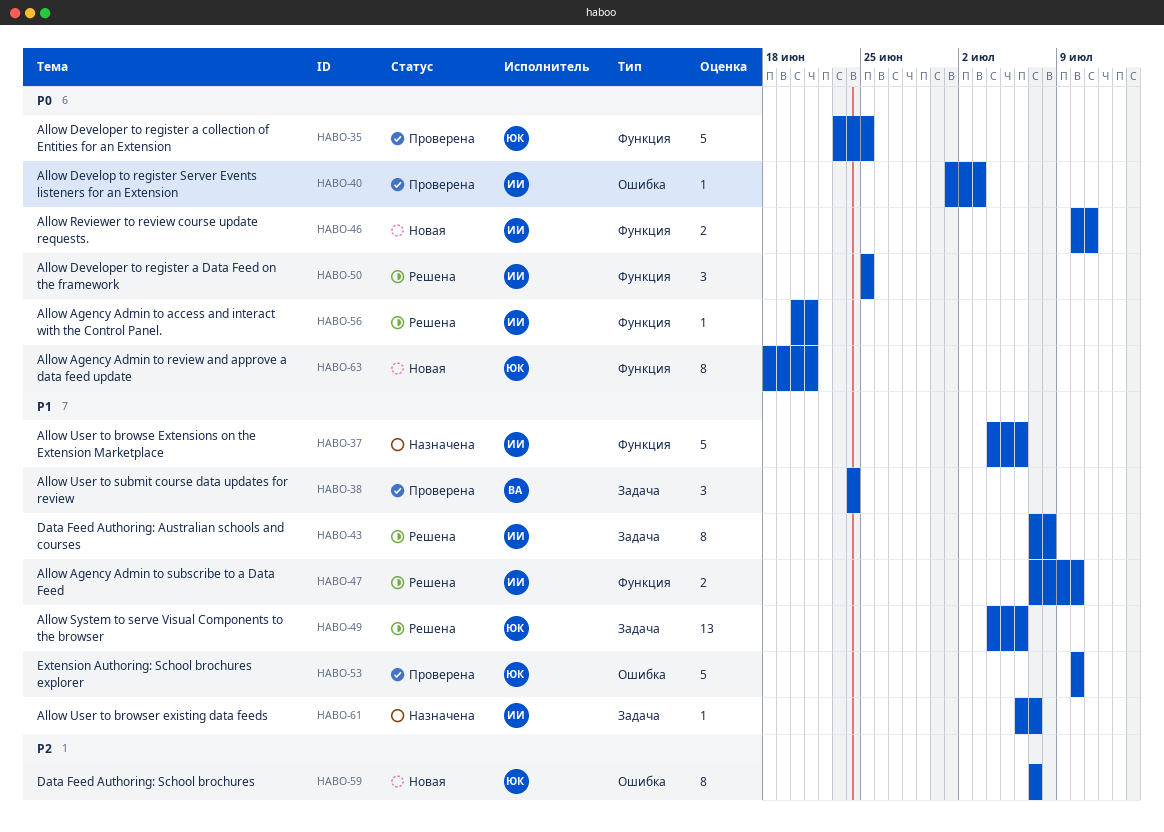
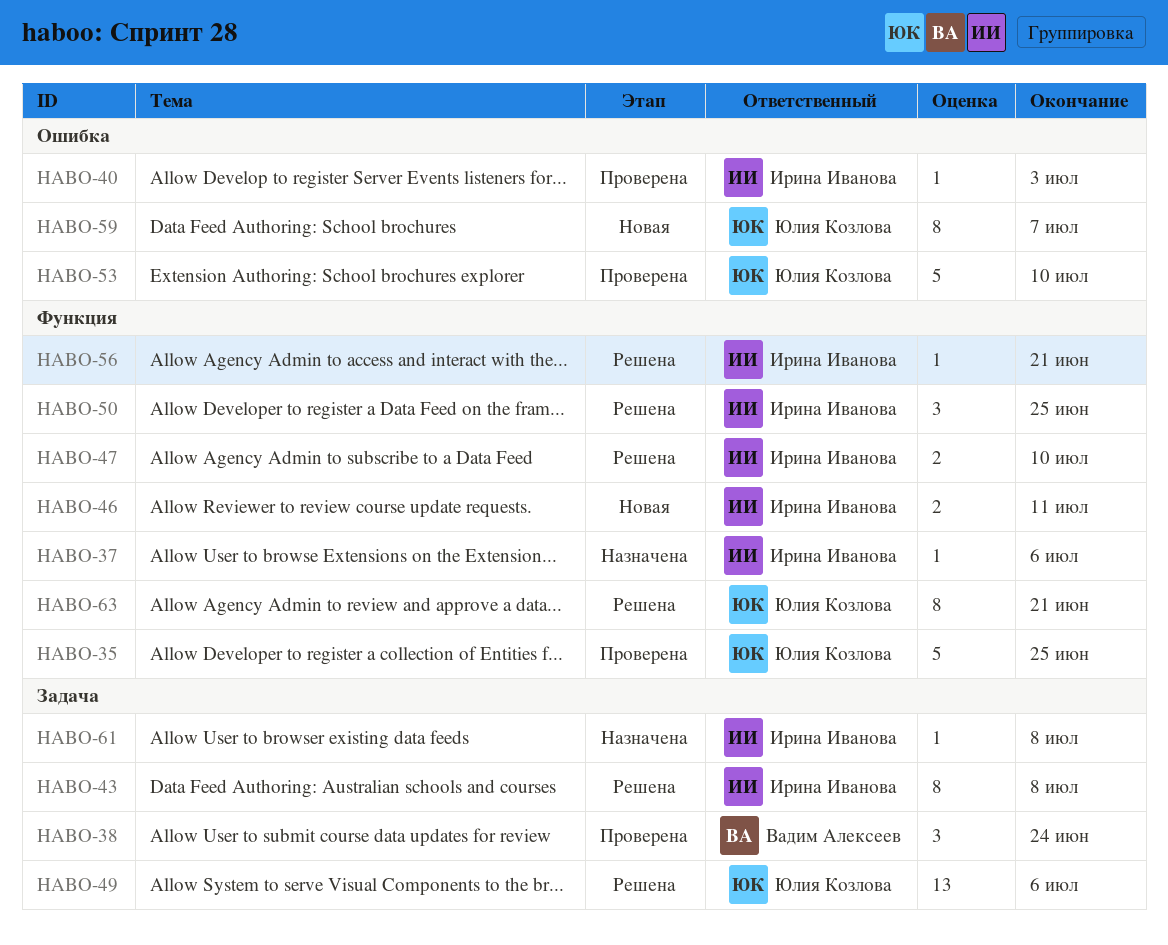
HABO-37, estimate: 5 -> 1
HABO-61, due: Jul 7 -> Jul 8
HABO-63, status: Новая -> Решена

